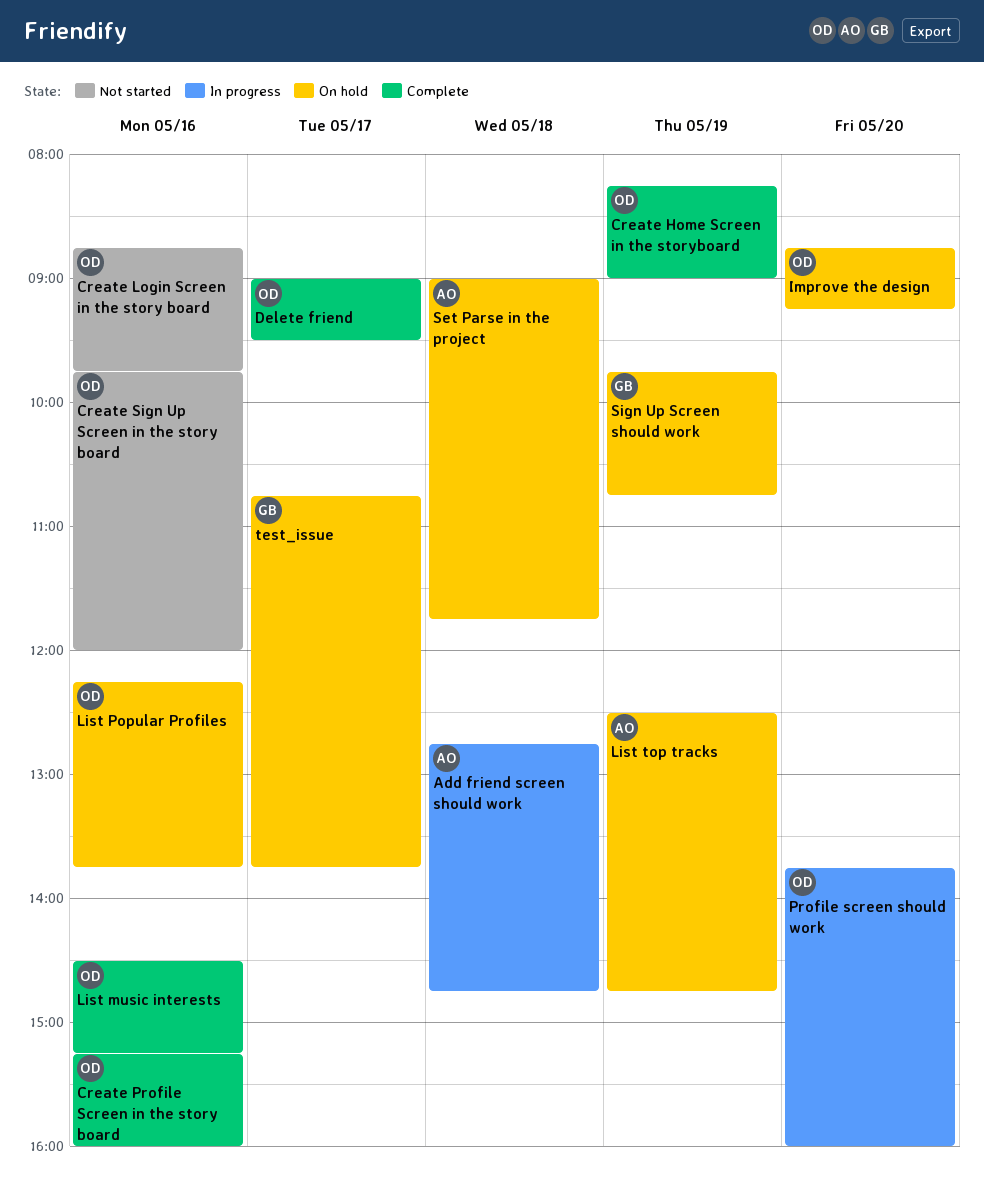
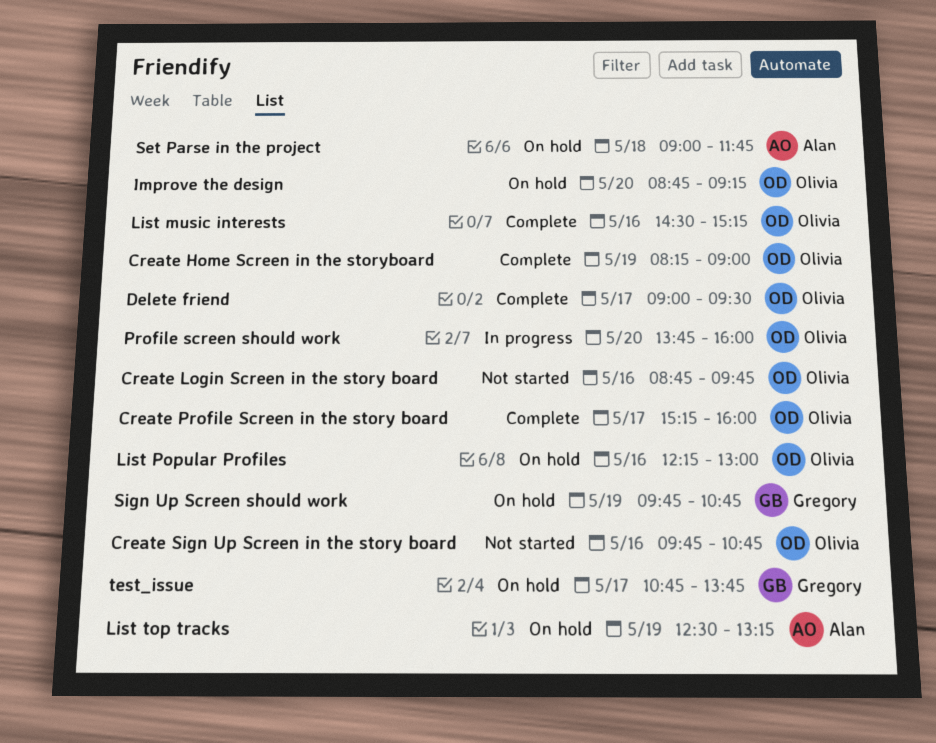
Add friend screen should work: present -> none
Create Profile Screen in the story board, day: May 16 -> May 17
Create Sign Up Screen in the story board, ends: 12:00 -> 10:45
List Popular Profiles, ends: 13:45 -> 13:00
List top tracks, ends: 14:45 -> 13:15

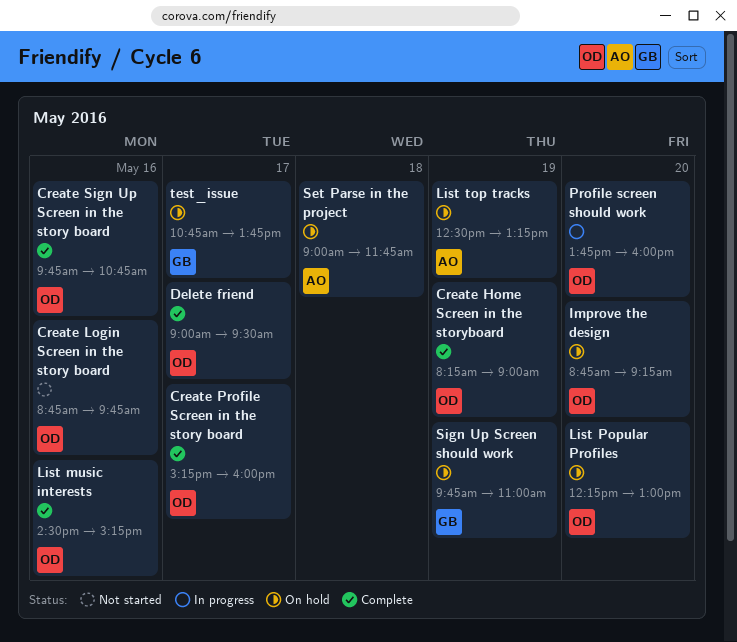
Create Sign Up Screen in the story board, status: Not started -> Complete
List Popular Profiles, day: May 16 -> May 20
Sign Up Screen should work, ends: 10:45 -> 11:00

